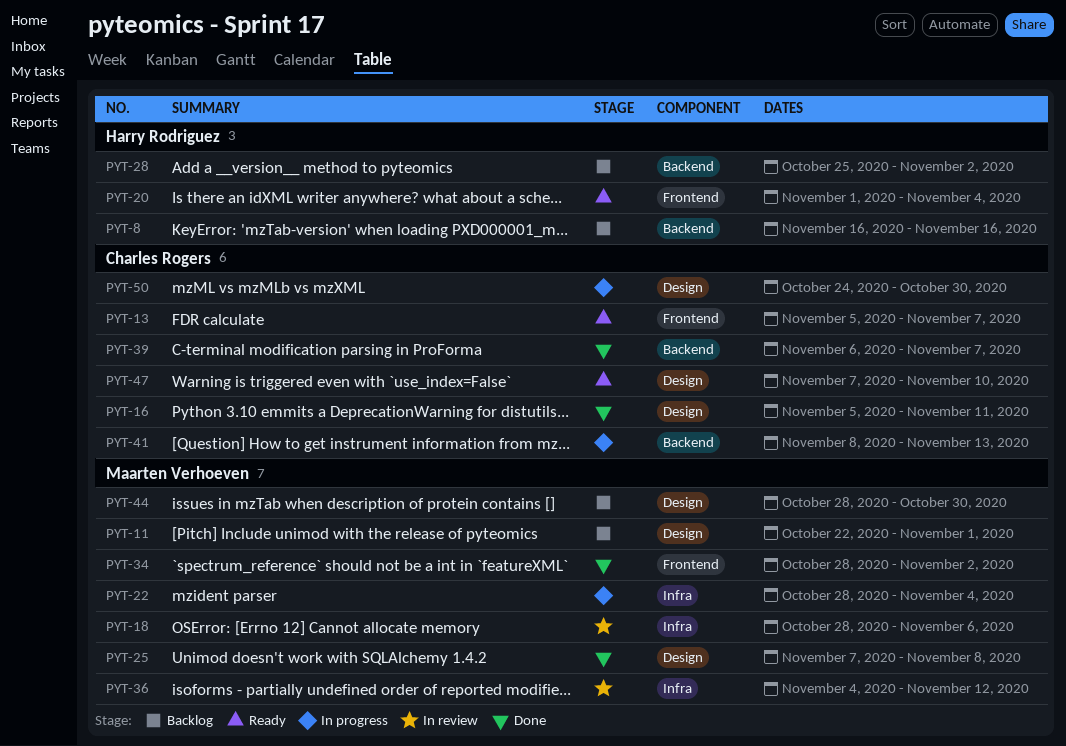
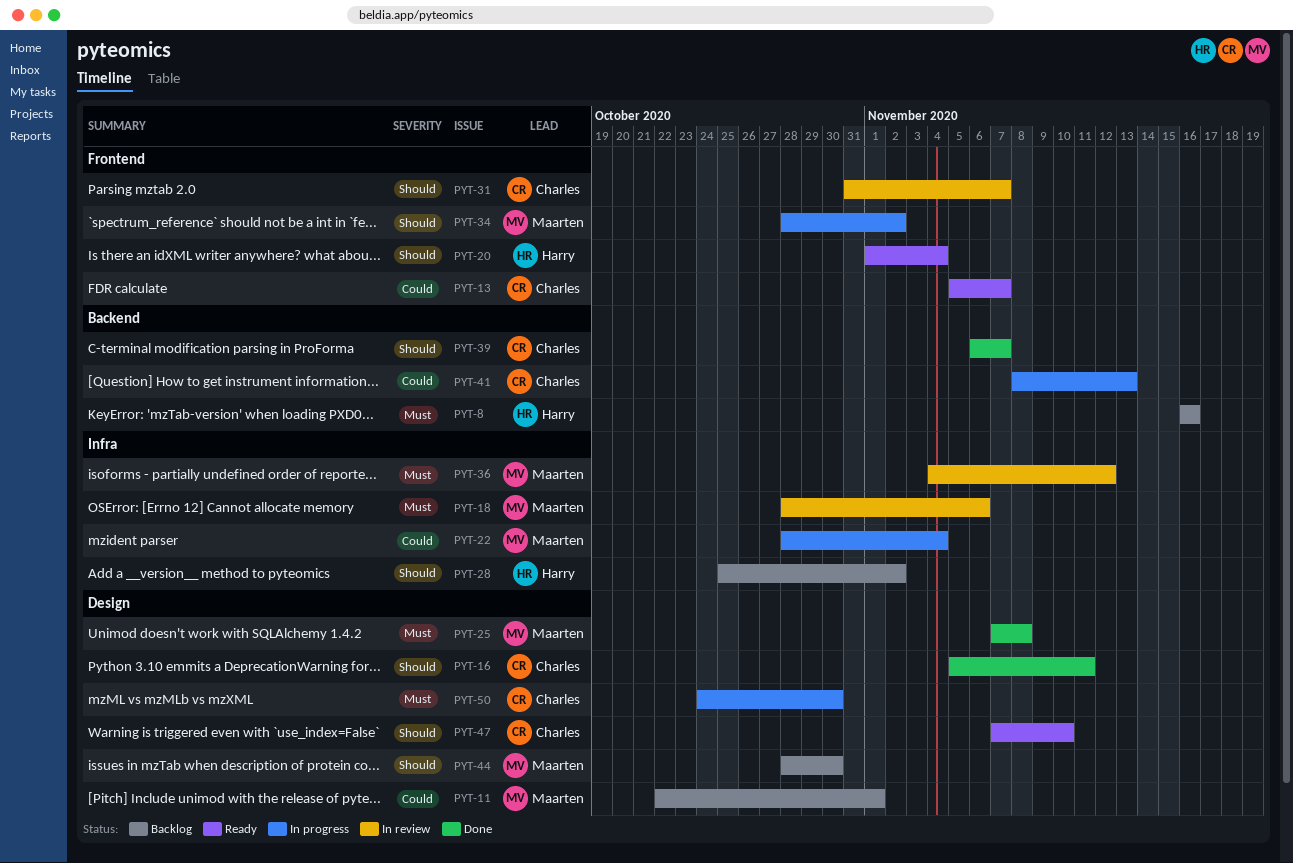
PYT-28, label: Backend -> Infra
PYT-31: none -> present
PYT-34, status: Done -> In progress

